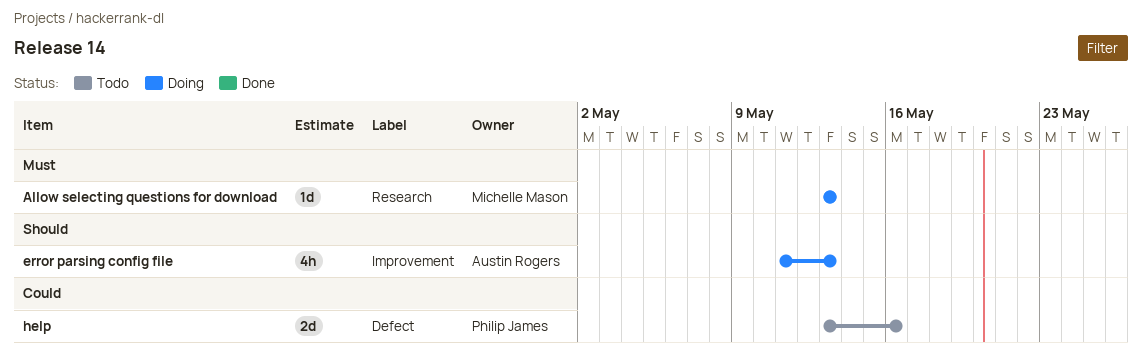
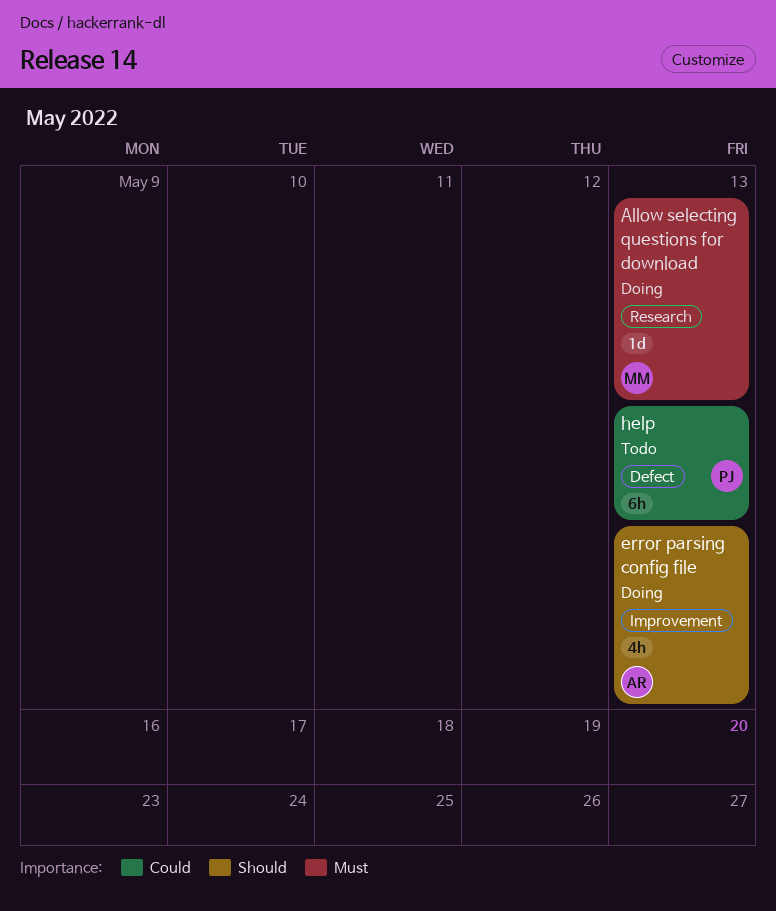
help, estimate: 2d -> 6h
help, due: May 16 -> May 13

